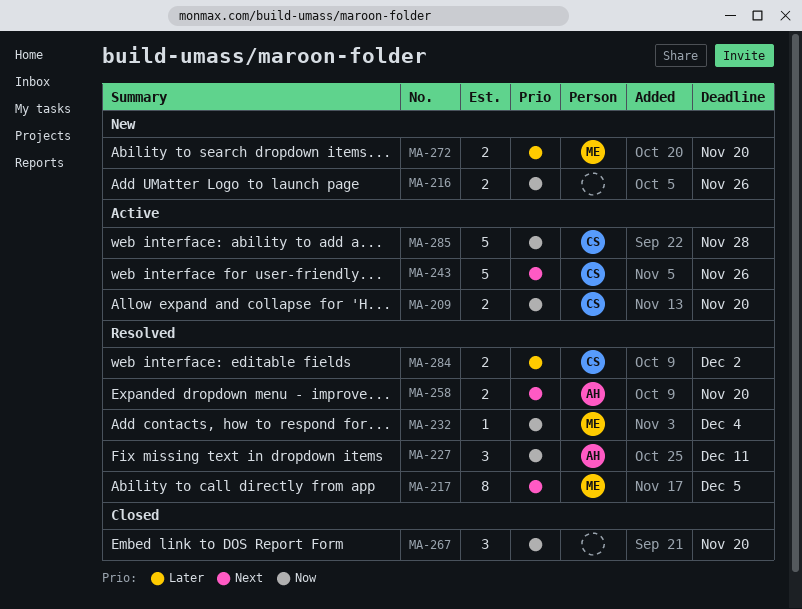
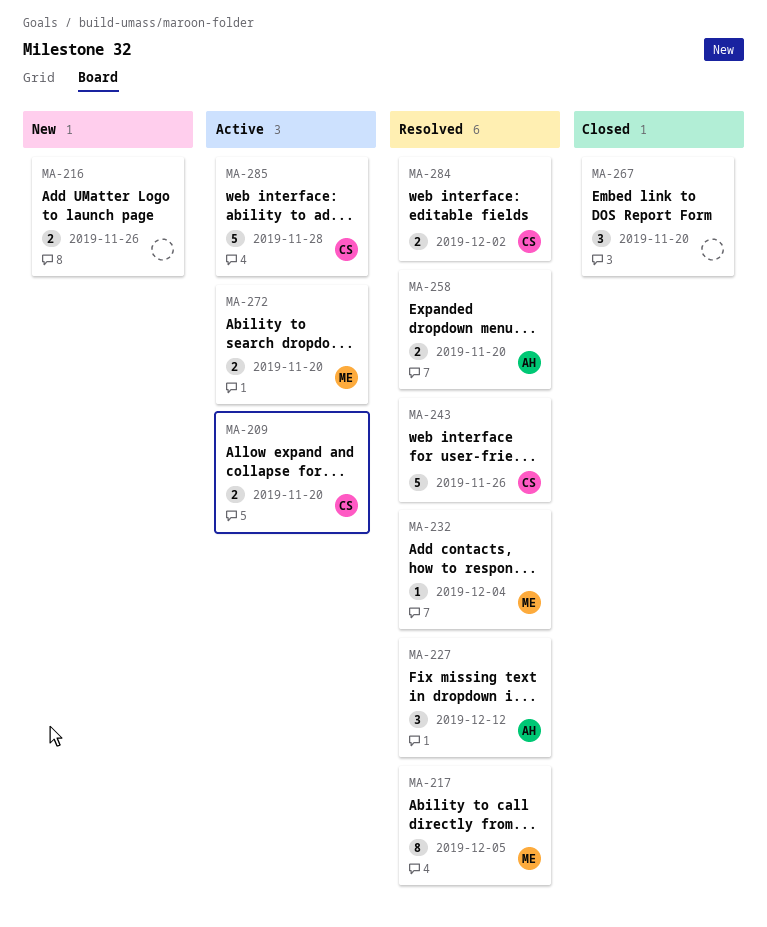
MA-227, due: Dec 11 -> Dec 12
MA-243, status: Active -> Resolved
MA-272, status: New -> Active

